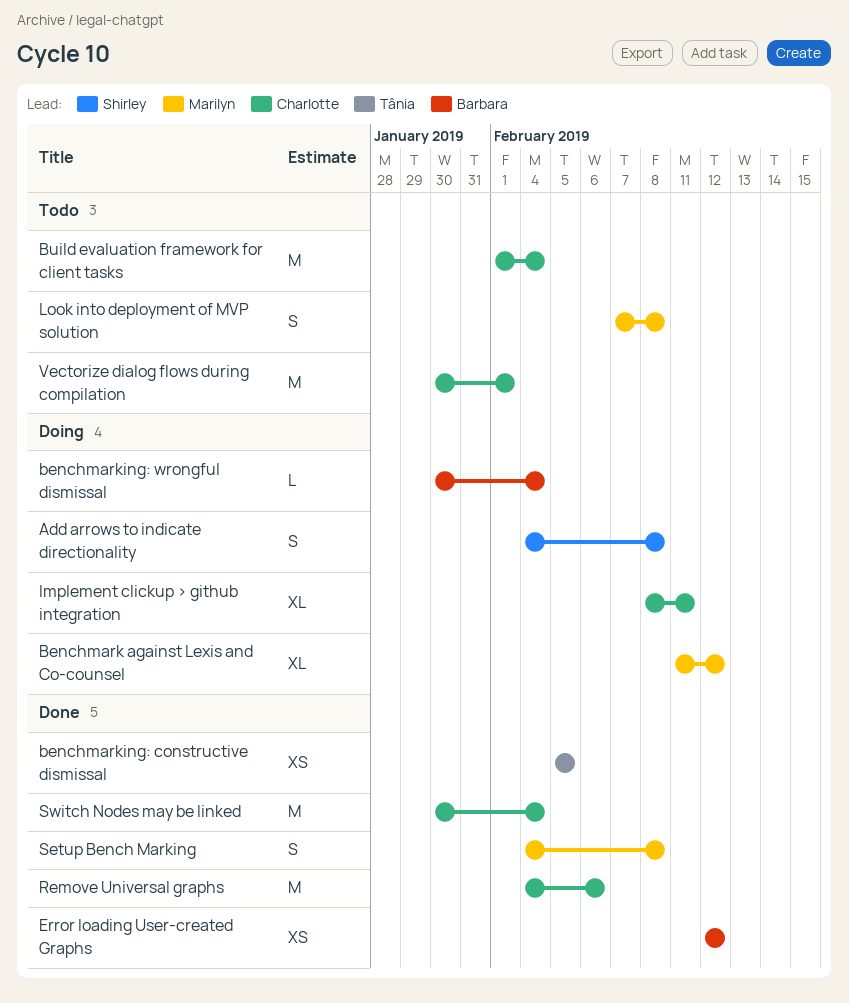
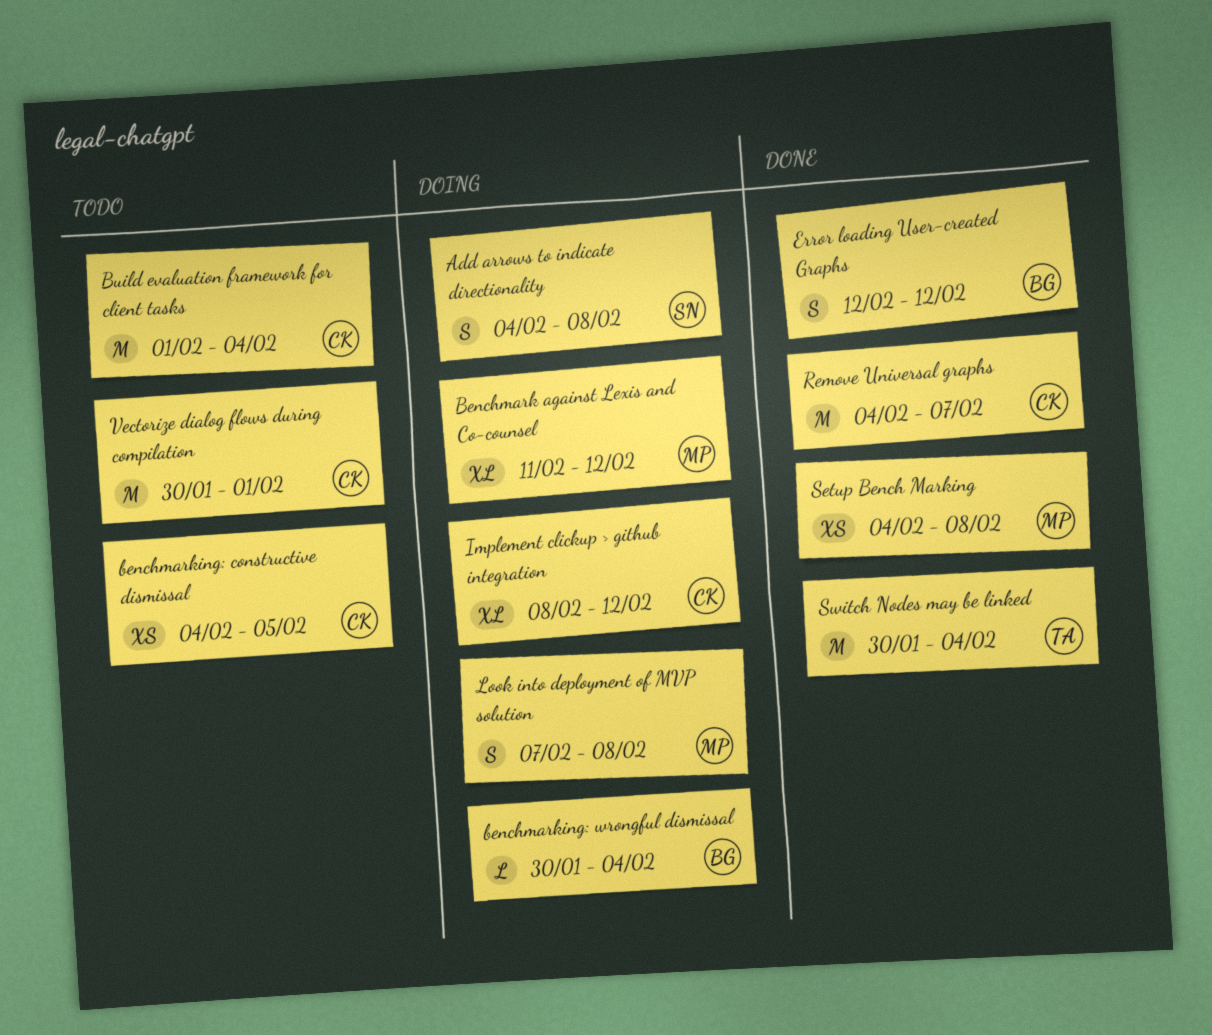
benchmarking: constructive dismissal, status: Done -> Todo
benchmarking: constructive dismissal, owner: Tânia -> Charlotte
benchmarking: constructive dismissal, start: Feb 5 -> Feb 4
Error loading User-created Graphs, estimate: XS -> S
Implement clickup > github integration, due: Feb 11 -> Feb 12
Look into deployment of MVP solution, status: Todo -> Doing
Remove Universal graphs, due: Feb 6 -> Feb 7
Setup Bench Marking, estimate: S -> XS
Switch Nodes may be linked, owner: Charlotte -> Tânia

